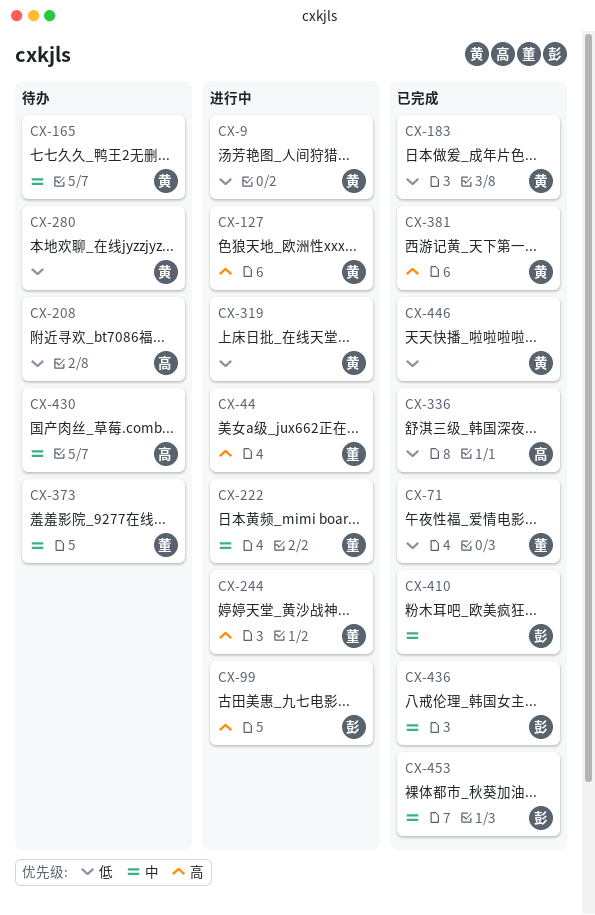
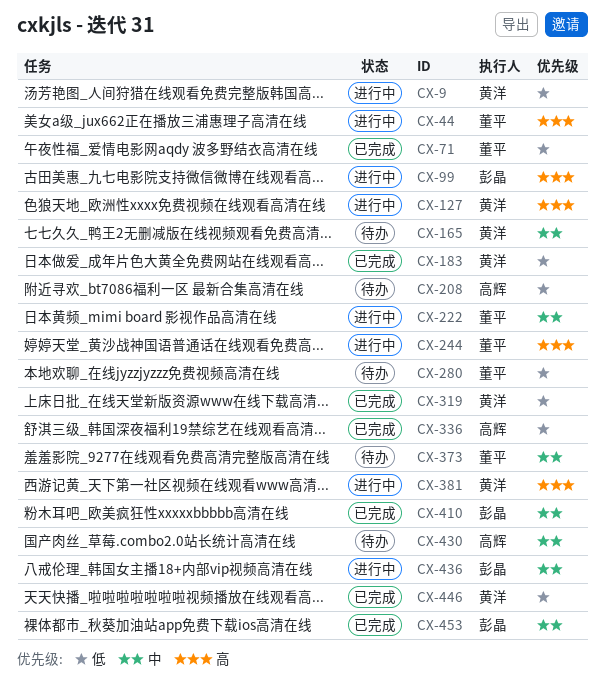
CX-280, owner: 黄洋 -> 董平
CX-319, status: 进行中 -> 已完成
CX-381, status: 已完成 -> 进行中
CX-436, status: 已完成 -> 进行中

